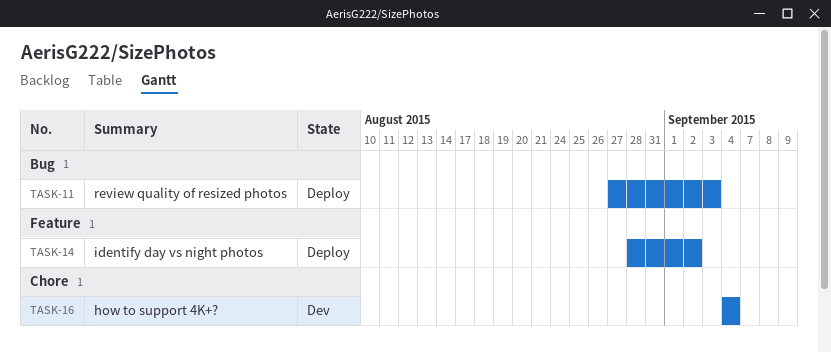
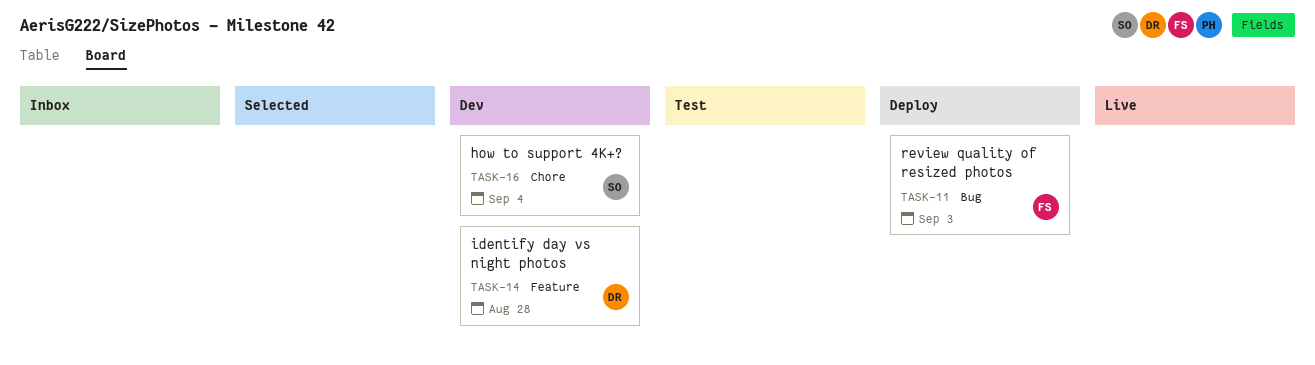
TASK-14, status: Deploy -> Dev
TASK-14, due: Sep 2 -> Aug 28

